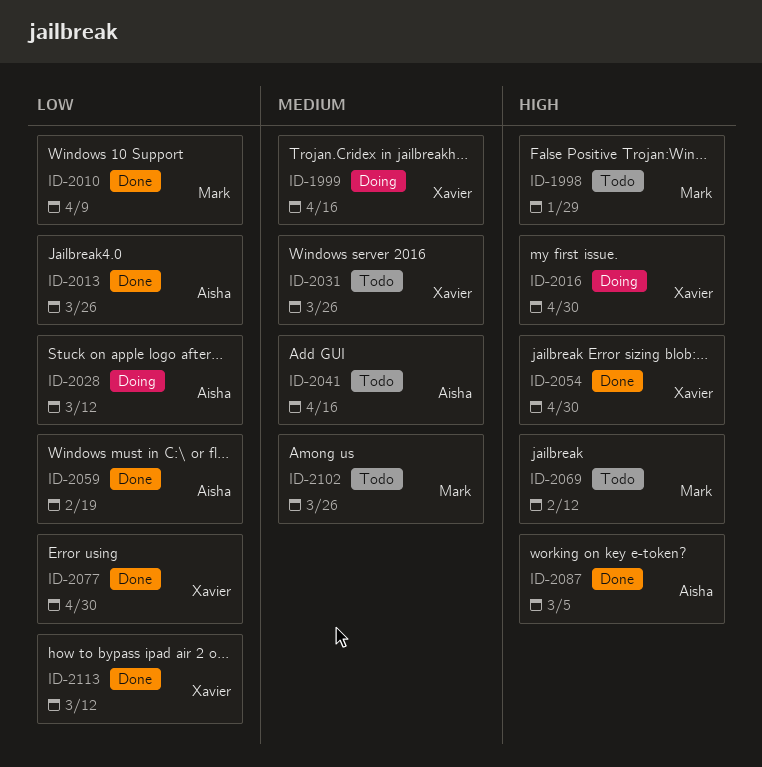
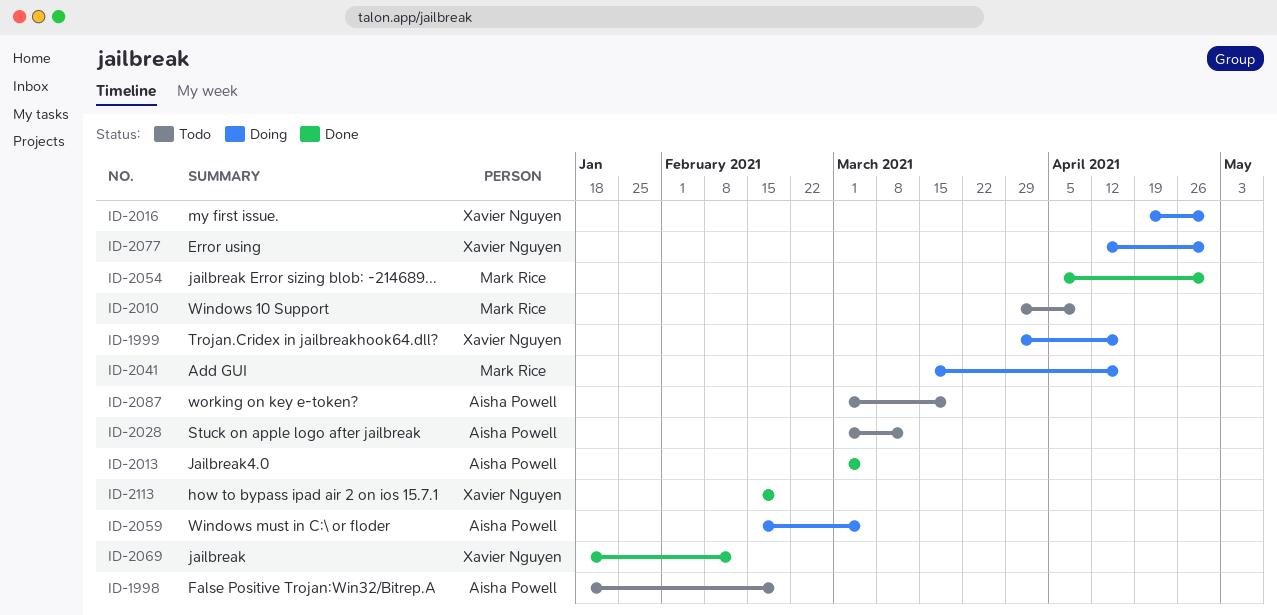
ID-1998, owner: Mark Rice -> Aisha Powell
ID-1998, due: Jan 29 -> Feb 19
ID-2010, status: Done -> Todo
ID-2013, due: Mar 26 -> Mar 5
ID-2028, status: Doing -> Todo
ID-2031: present -> none
ID-2041, status: Todo -> Doing
ID-2041, owner: Aisha Powell -> Mark Rice
ID-2054, owner: Xavier Nguyen -> Mark Rice
ID-2059, status: Done -> Doing
ID-2059, due: Feb 19 -> Mar 5
ID-2069, status: Todo -> Done
ID-2069, owner: Mark Rice -> Xavier Nguyen
ID-2077, status: Done -> Doing
ID-2087, status: Done -> Todo
ID-2087, due: Mar 5 -> Mar 19
ID-2102: present -> none
ID-2113, due: Mar 12 -> Feb 19

